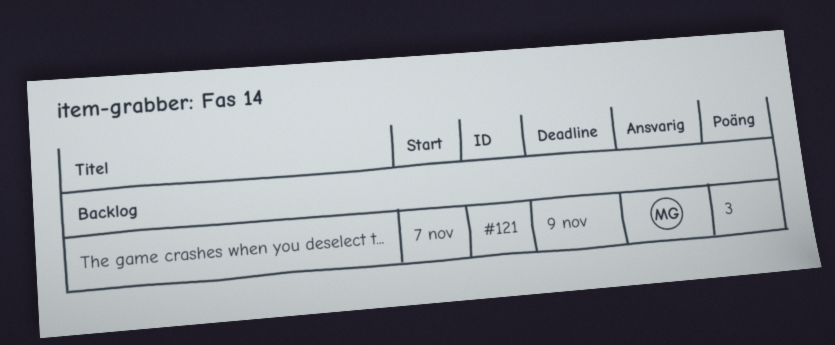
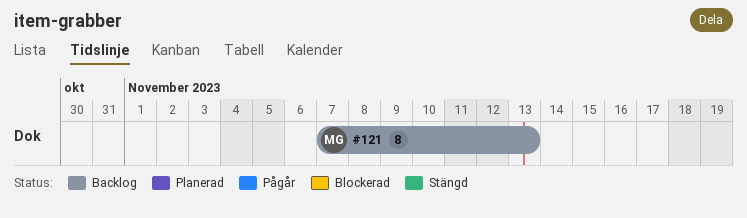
#121, estimate: 3 -> 8
#121, due: Nov 9 -> Nov 13

